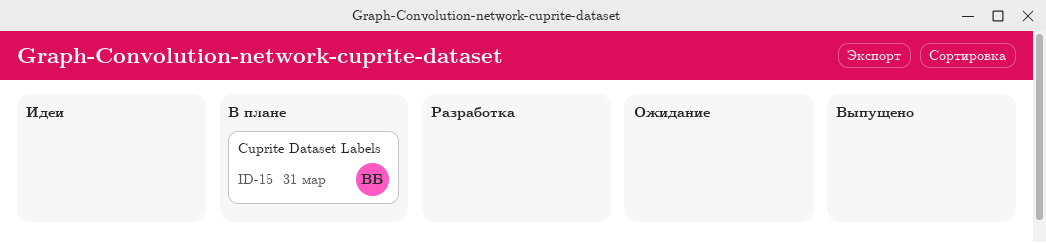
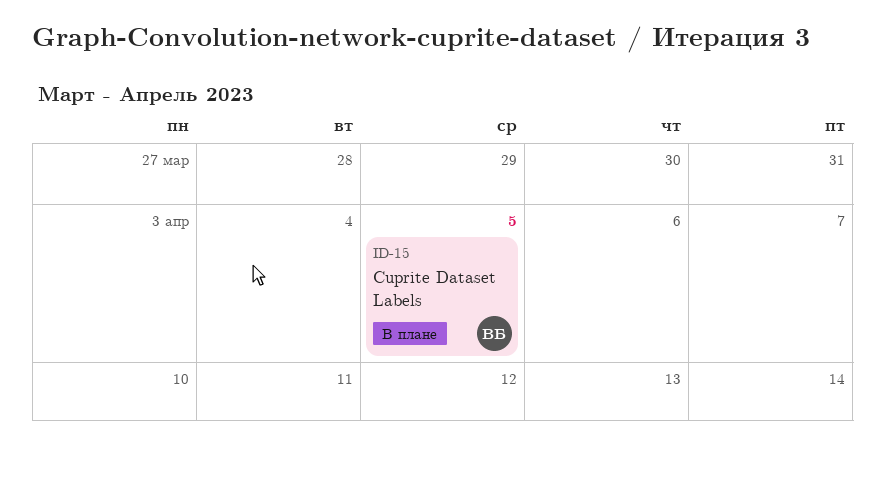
ID-15, due: Mar 31 -> Apr 5

